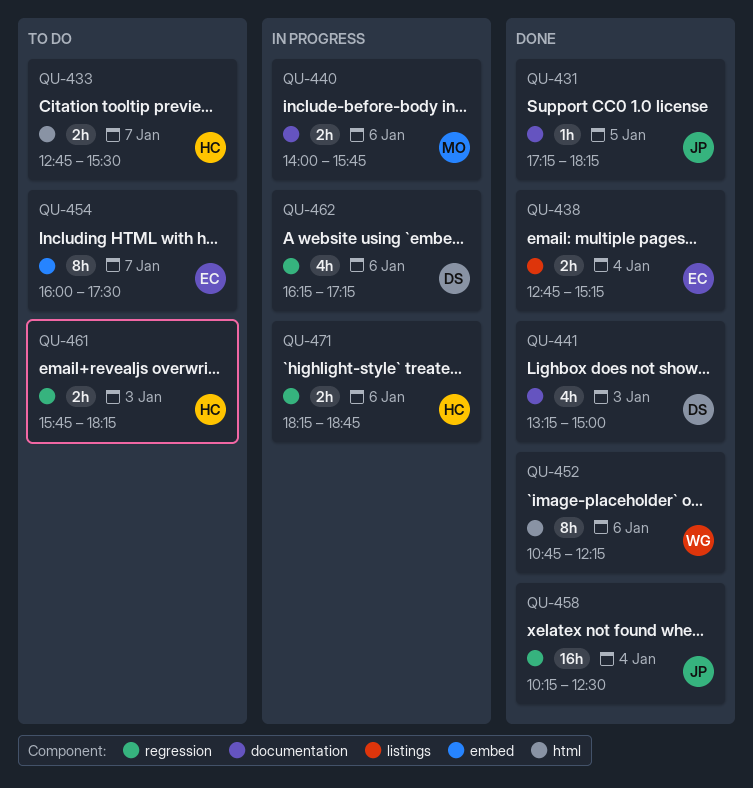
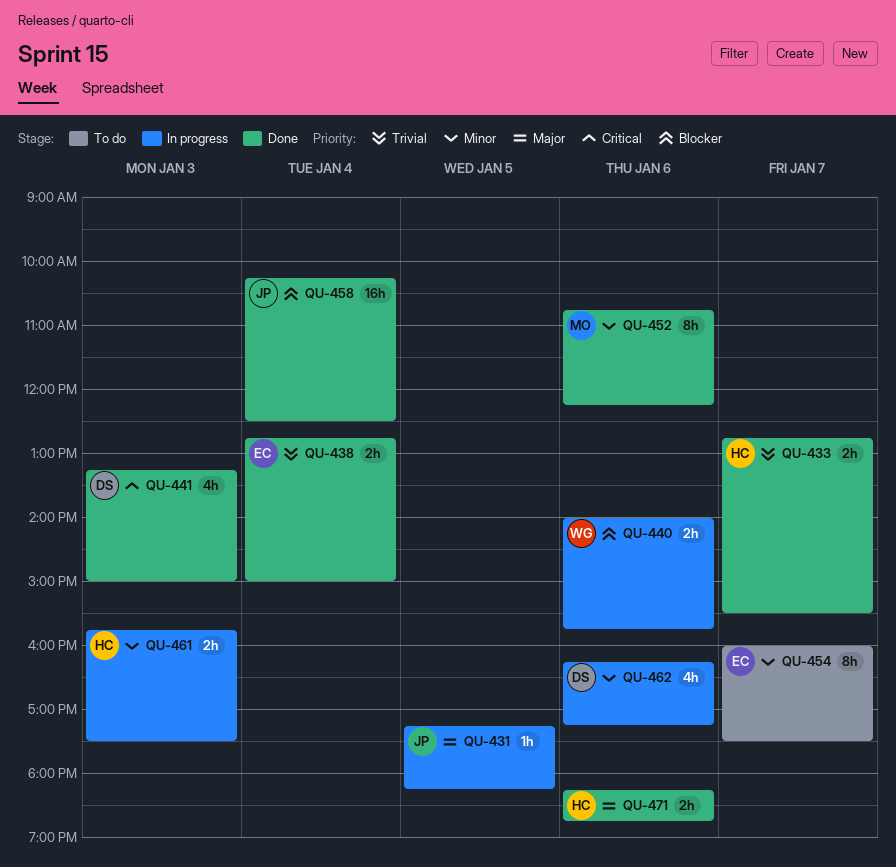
QU-431, status: Done -> In progress
QU-433, status: To do -> Done
QU-438, ends: 15:15 -> 15:00
QU-440, owner: MO -> WG
QU-452, owner: WG -> MO
QU-461, status: To do -> In progress
QU-461, ends: 18:15 -> 17:30
QU-471, status: In progress -> Done

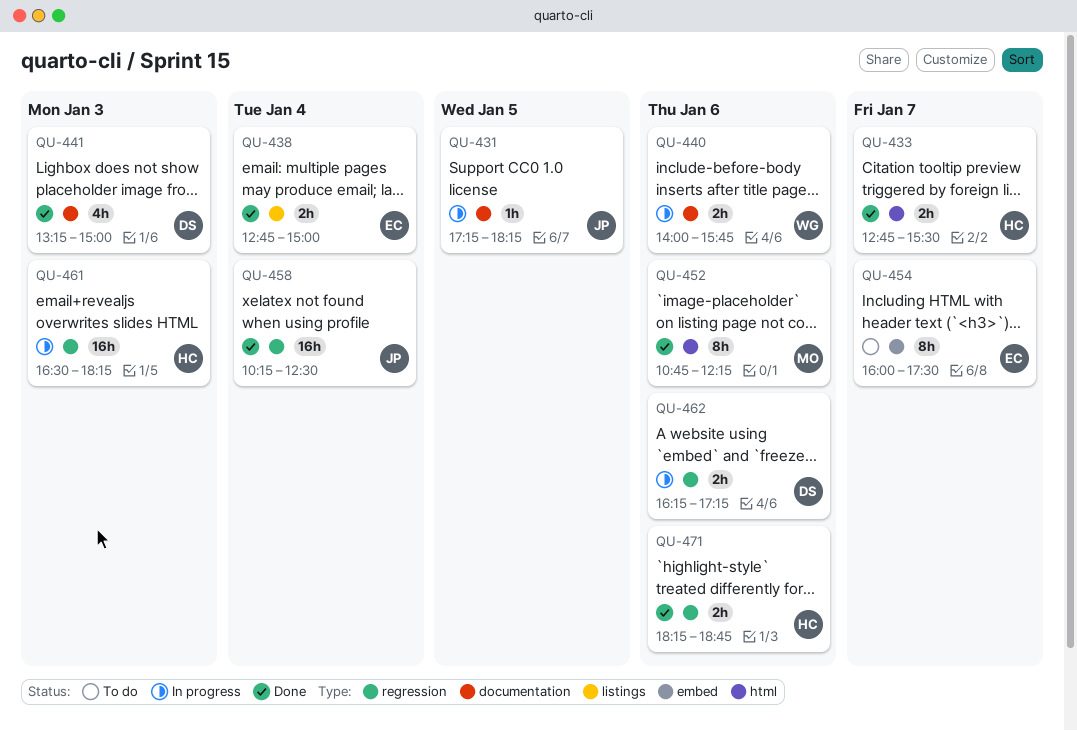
QU-461, estimate: 2h -> 16h
QU-461, begins: 15:45 -> 16:30
QU-461, ends: 17:30 -> 18:15
QU-462, estimate: 4h -> 2h

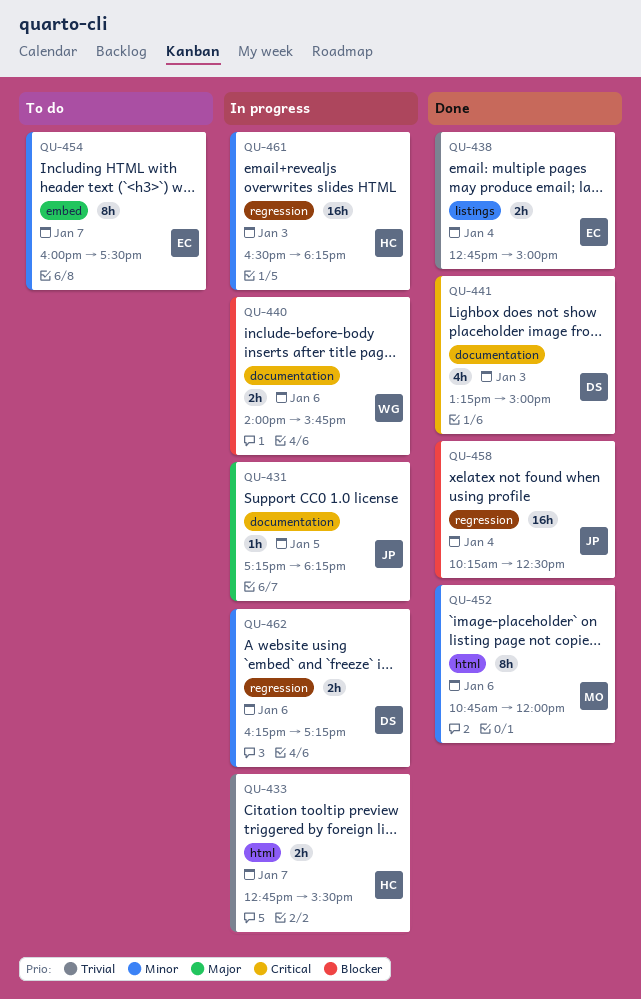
QU-433, status: Done -> In progress
QU-452, ends: 12:15 -> 12:00
QU-471: present -> none

